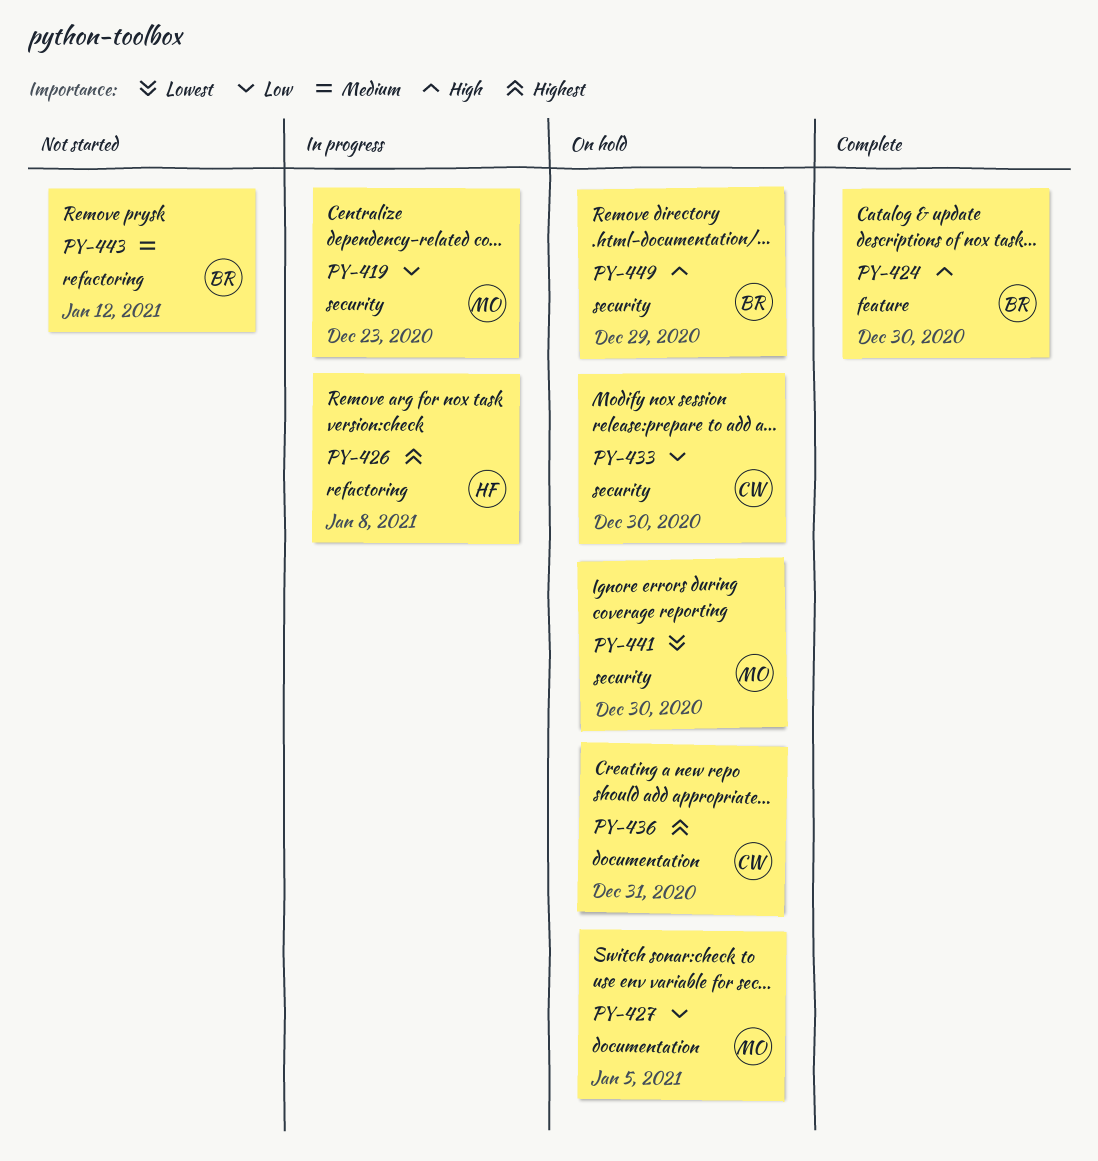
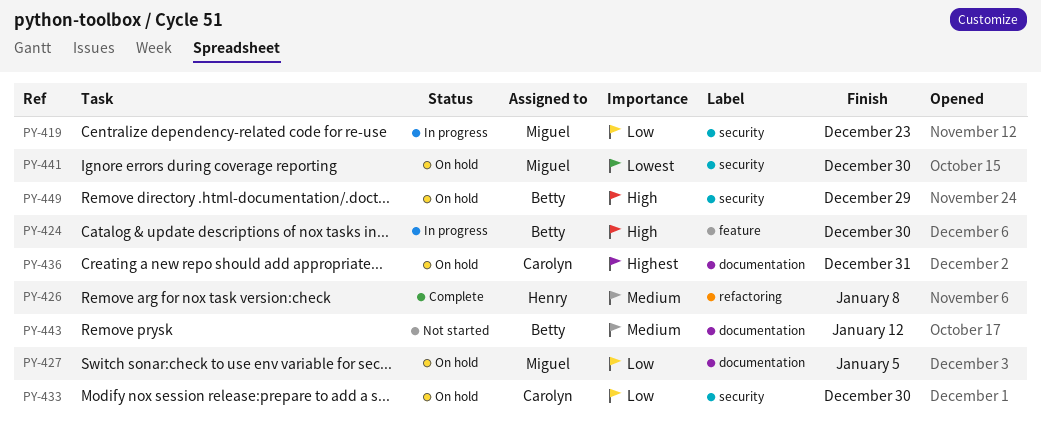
PY-424, status: Complete -> In progress
PY-426, status: In progress -> Complete
PY-426, priority: Highest -> Medium
PY-443, label: refactoring -> documentation

